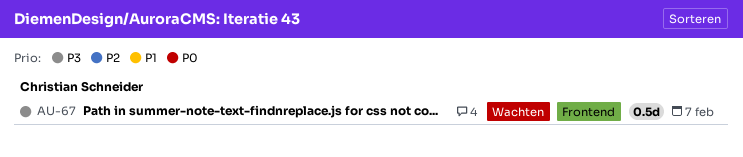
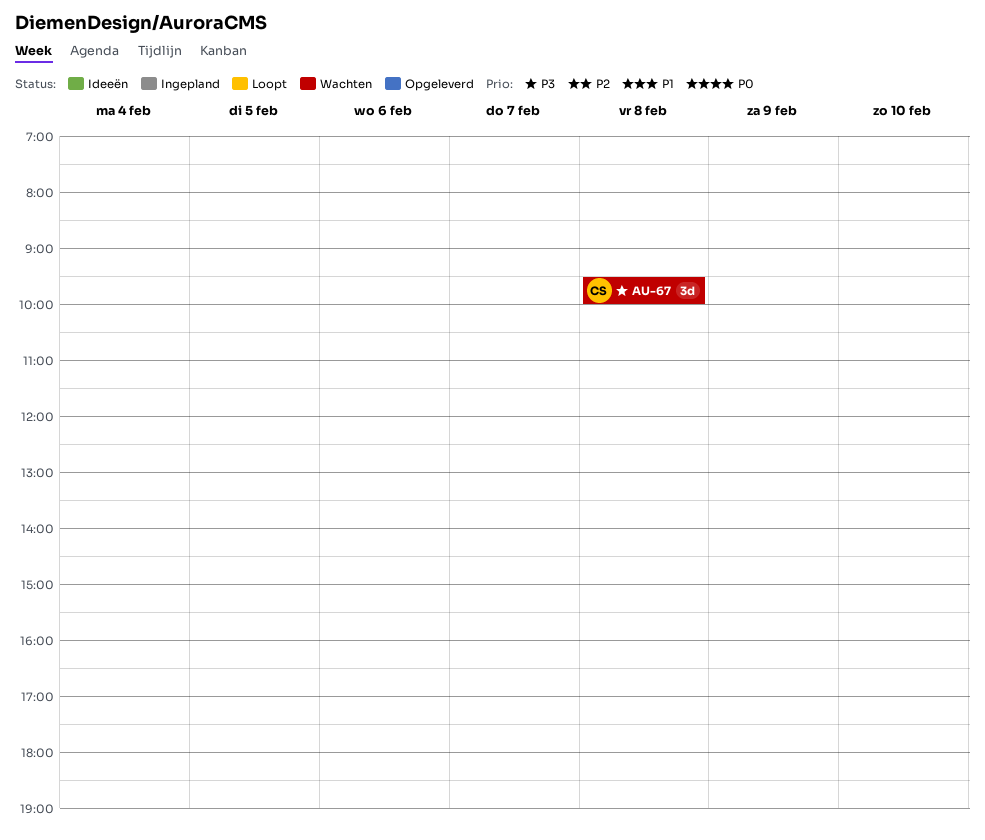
AU-67, estimate: 0.5d -> 3d
AU-67, day: Feb 7 -> Feb 8

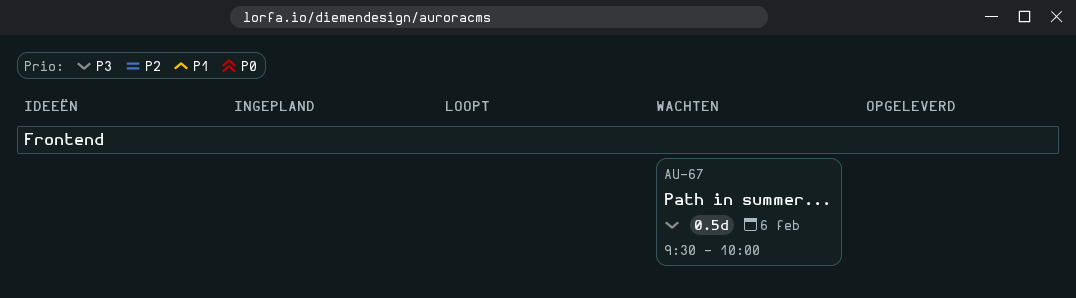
AU-67, estimate: 3d -> 0.5d
AU-67, day: Feb 8 -> Feb 6

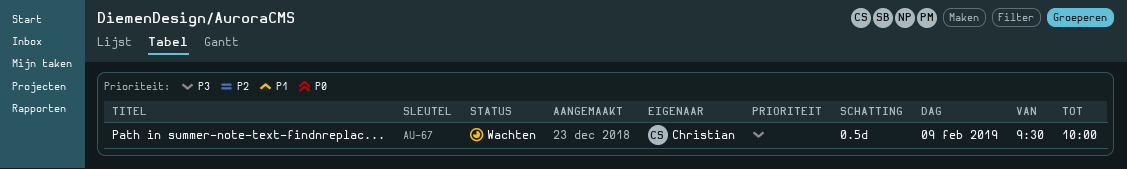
AU-67, day: Feb 6 -> Feb 9

